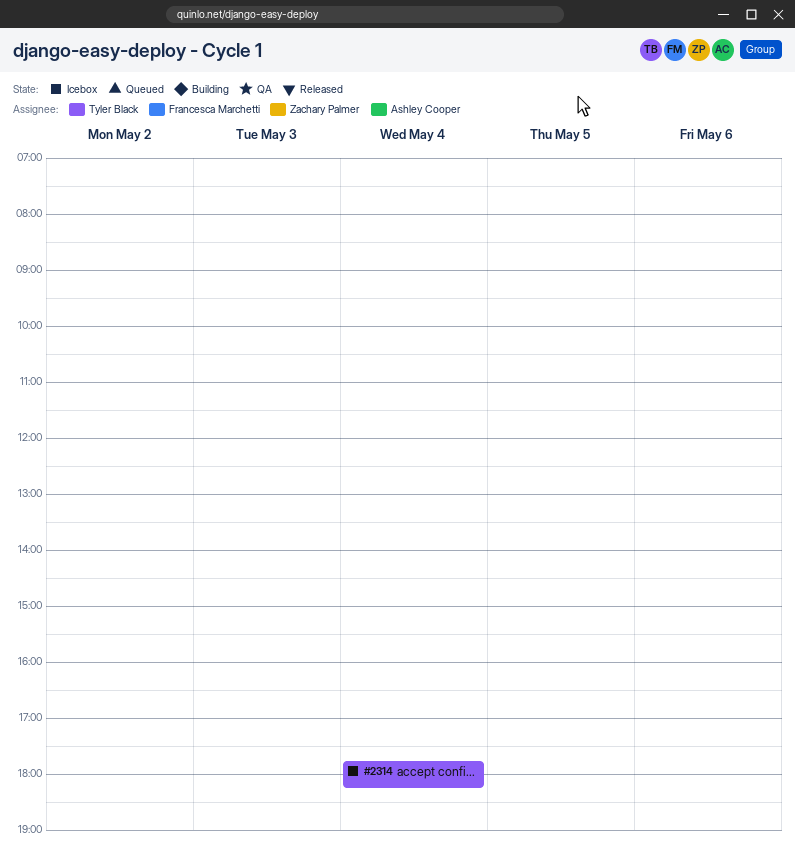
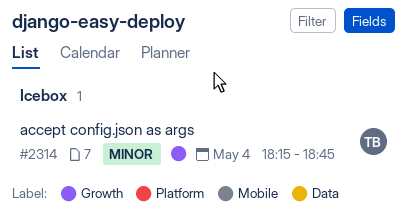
#2314, begins: 17:45 -> 18:15
#2314, ends: 18:15 -> 18:45

